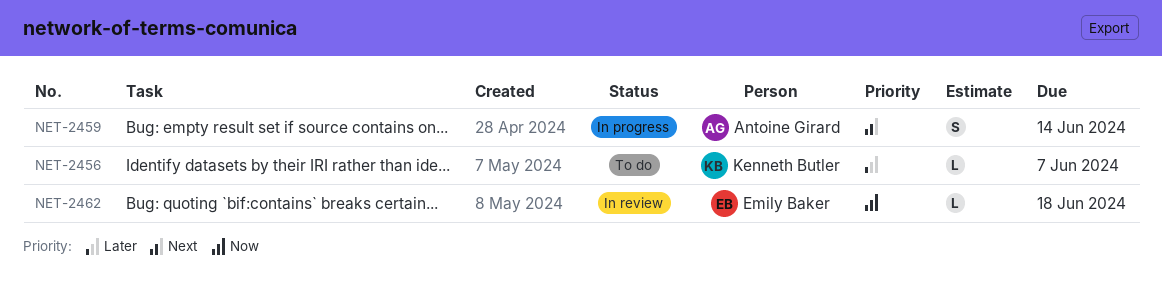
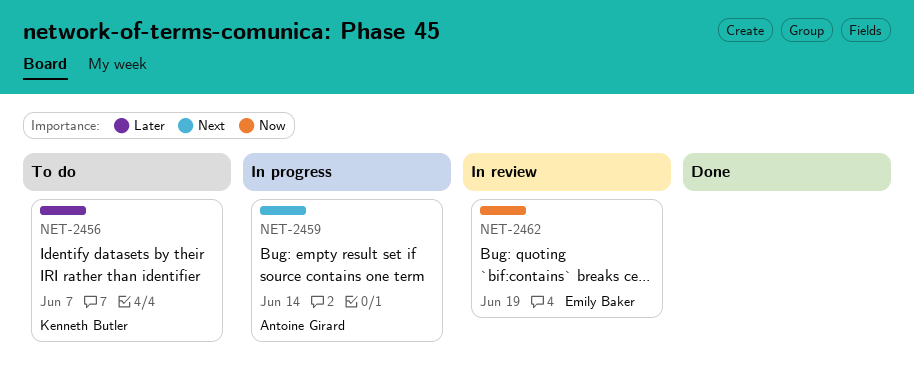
NET-2462, due: Jun 18 -> Jun 19

